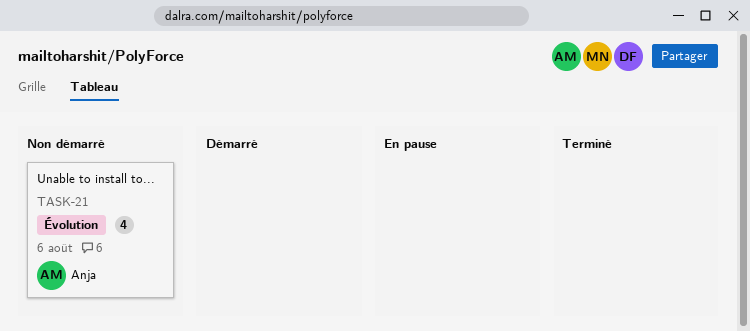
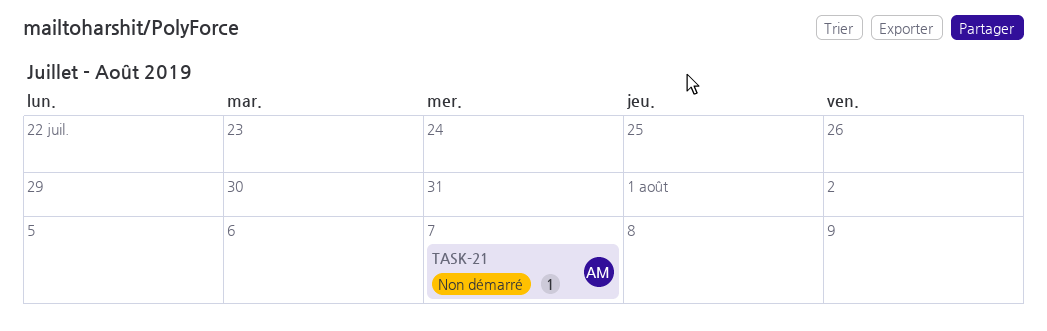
TASK-21, estimate: 4 -> 1
TASK-21, due: Aug 6 -> Aug 7

